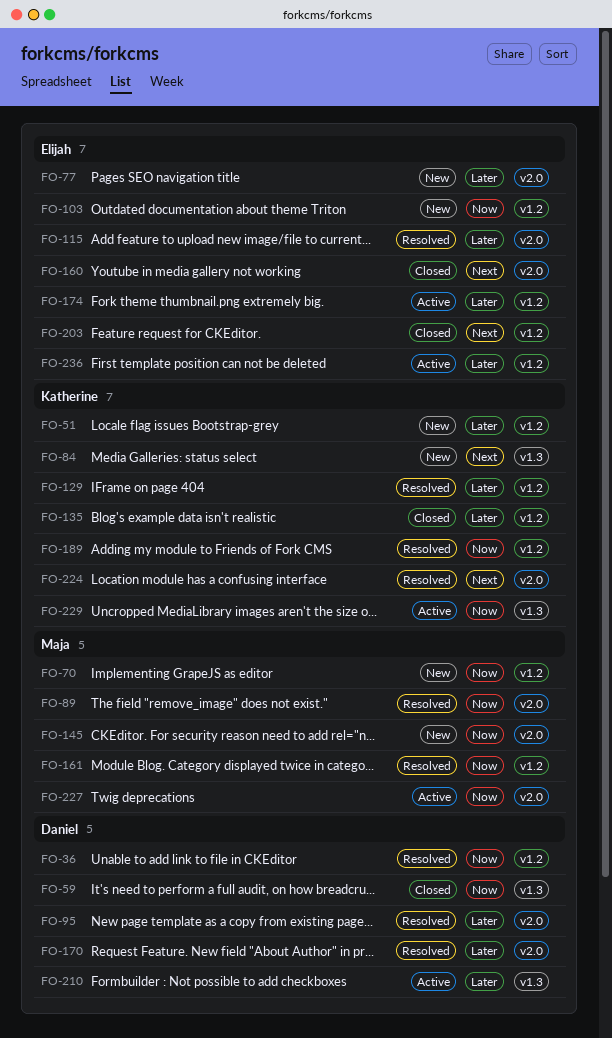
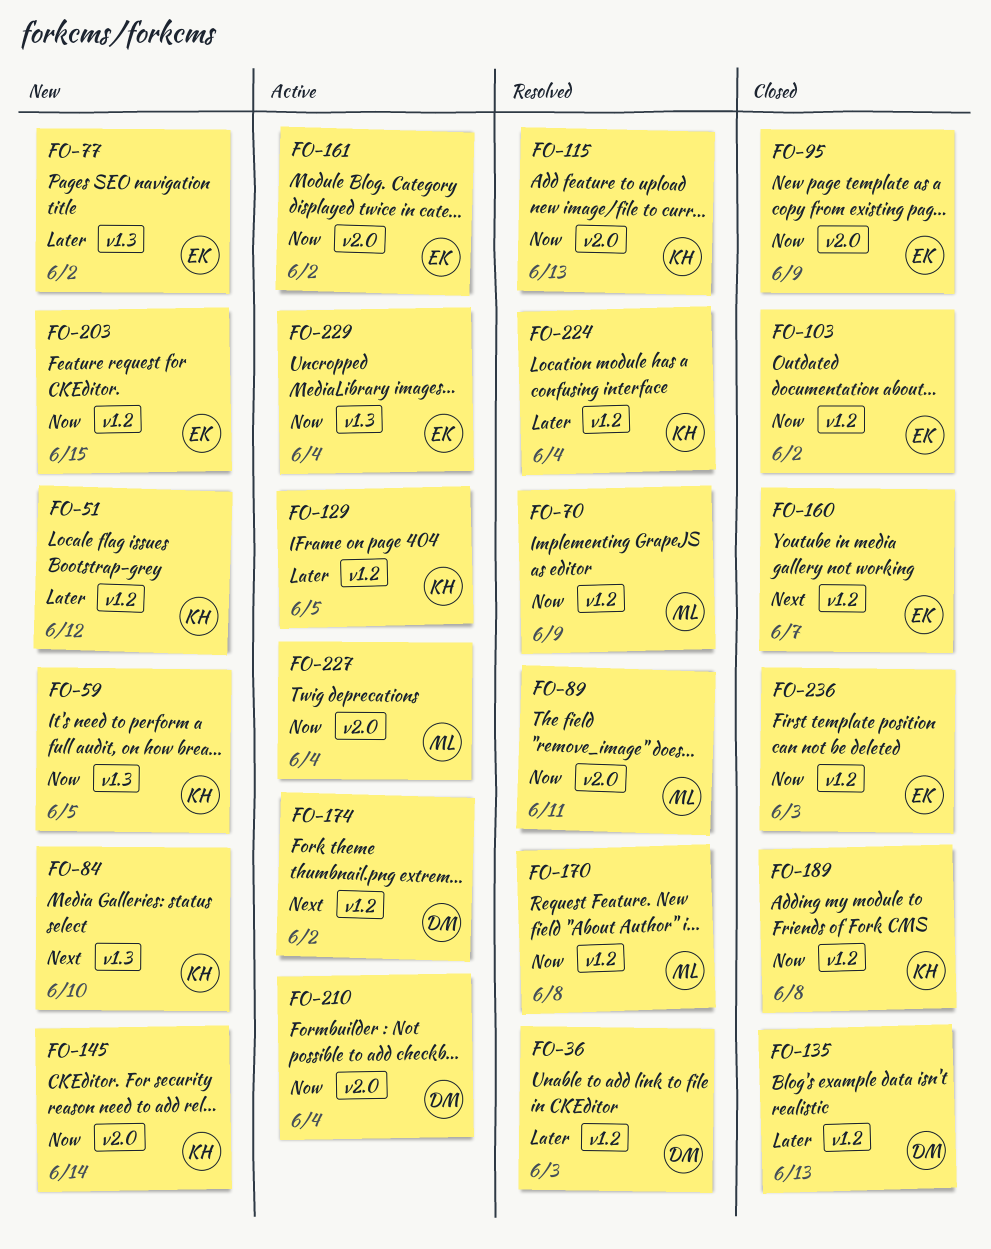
FO-36, priority: Now -> Later
FO-59, status: Closed -> New
FO-59, owner: Daniel -> Katherine
FO-70, status: New -> Resolved
FO-77, label: v2.0 -> v1.3
FO-95, status: Resolved -> Closed
FO-95, owner: Daniel -> Elijah
FO-95, priority: Later -> Now
FO-103, status: New -> Closed
FO-115, owner: Elijah -> Katherine
FO-115, priority: Later -> Now
FO-129, status: Resolved -> Active
FO-135, owner: Katherine -> Daniel
FO-145, owner: Maja -> Katherine
FO-160, label: v2.0 -> v1.2
FO-161, status: Resolved -> Active
FO-161, owner: Maja -> Elijah
FO-161, label: v1.2 -> v2.0
FO-170, owner: Daniel -> Maja
FO-170, priority: Later -> Now
FO-170, label: v2.0 -> v1.2
FO-174, owner: Elijah -> Daniel
FO-174, priority: Later -> Next
FO-189, status: Resolved -> Closed
FO-203, status: Closed -> New
FO-203, priority: Next -> Now
FO-210, priority: Later -> Now
FO-210, label: v1.3 -> v2.0
FO-224, priority: Next -> Later
FO-224, label: v2.0 -> v1.2
FO-229, owner: Katherine -> Elijah
FO-236, status: Active -> Closed
FO-236, priority: Later -> Now

